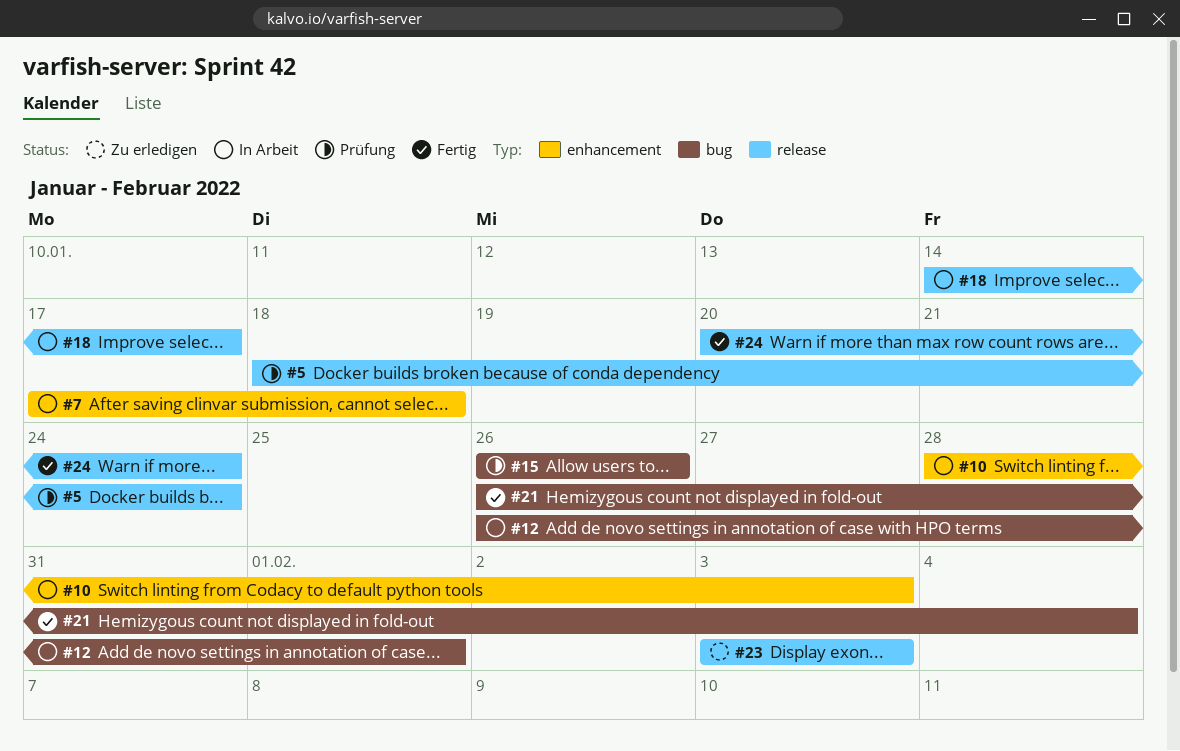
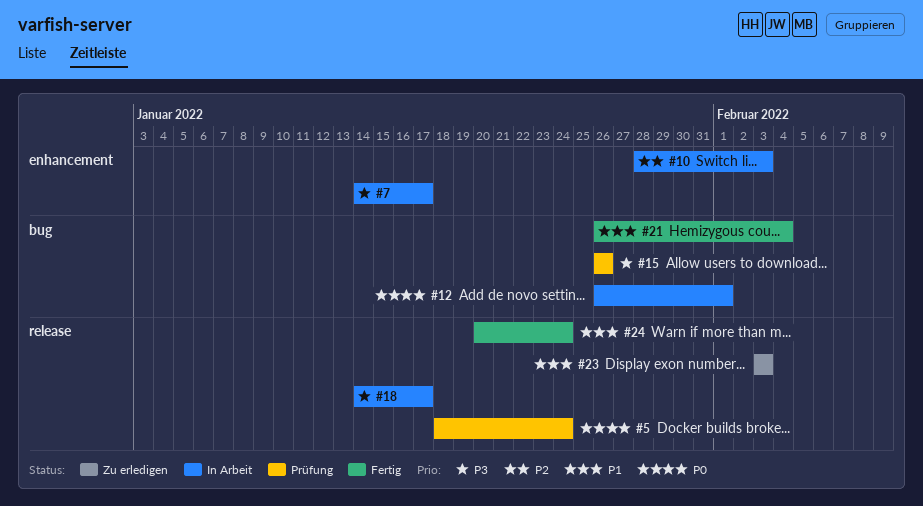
#7, start: Jan 17 -> Jan 14
#7, due: Jan 18 -> Jan 17

